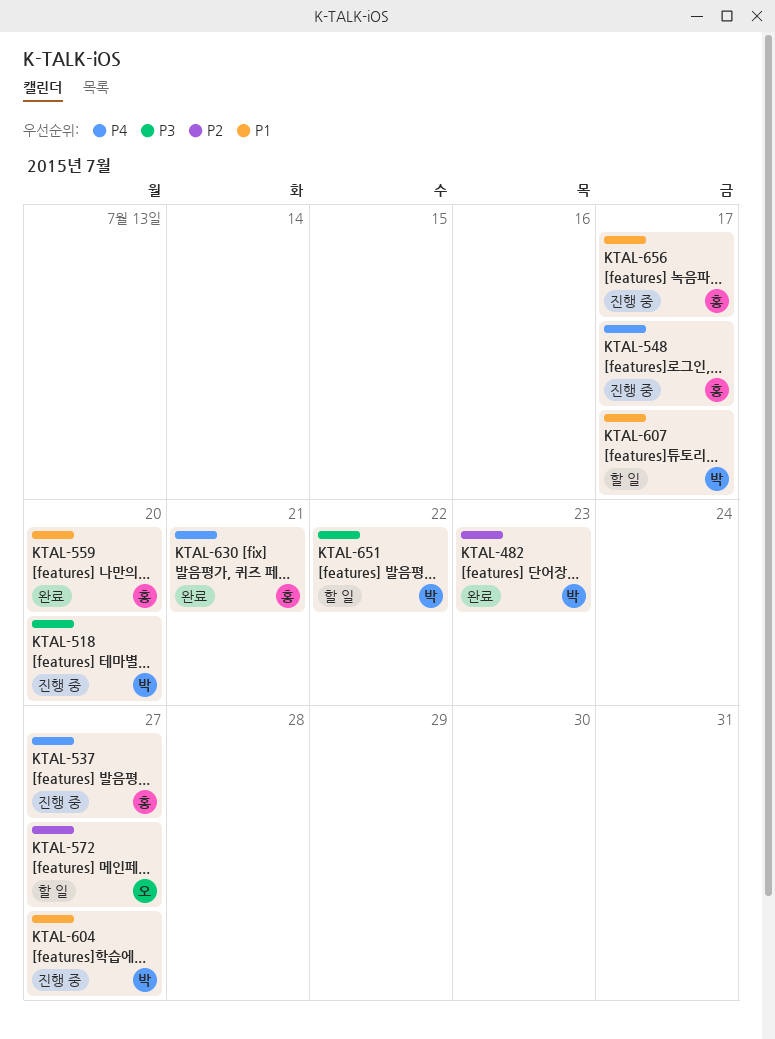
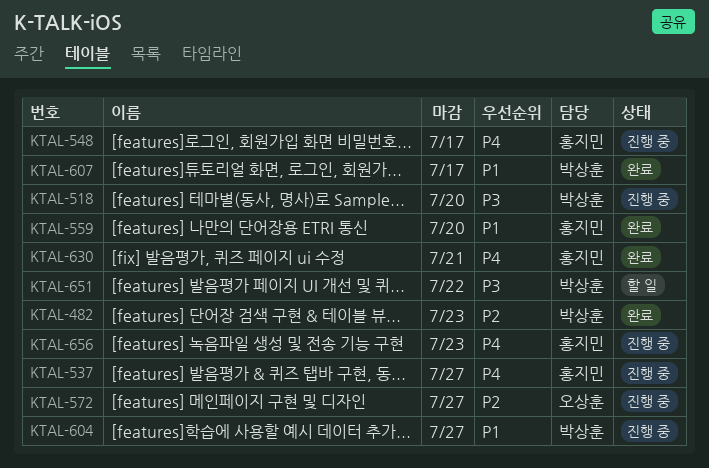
KTAL-572, status: 할 일 -> 진행 중
KTAL-607, status: 할 일 -> 완료
KTAL-656, priority: P1 -> P4
KTAL-656, due: Jul 17 -> Jul 23

